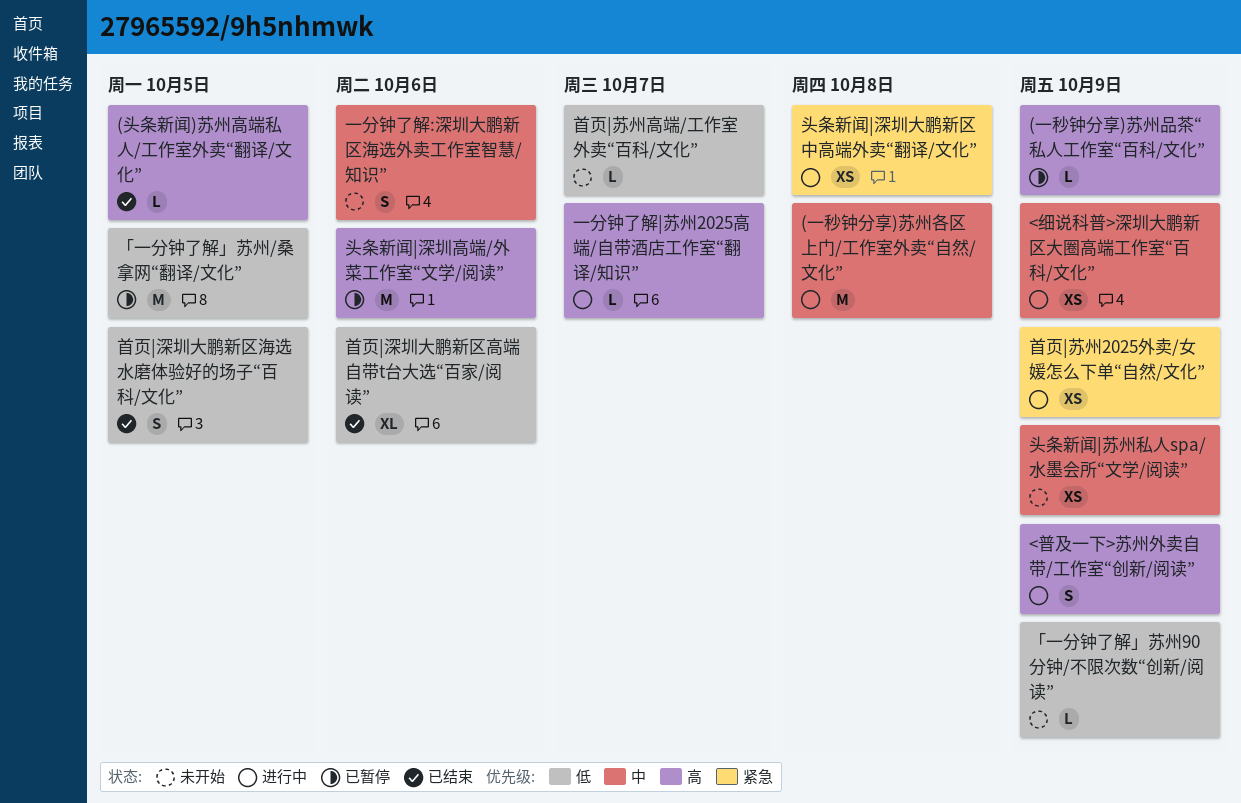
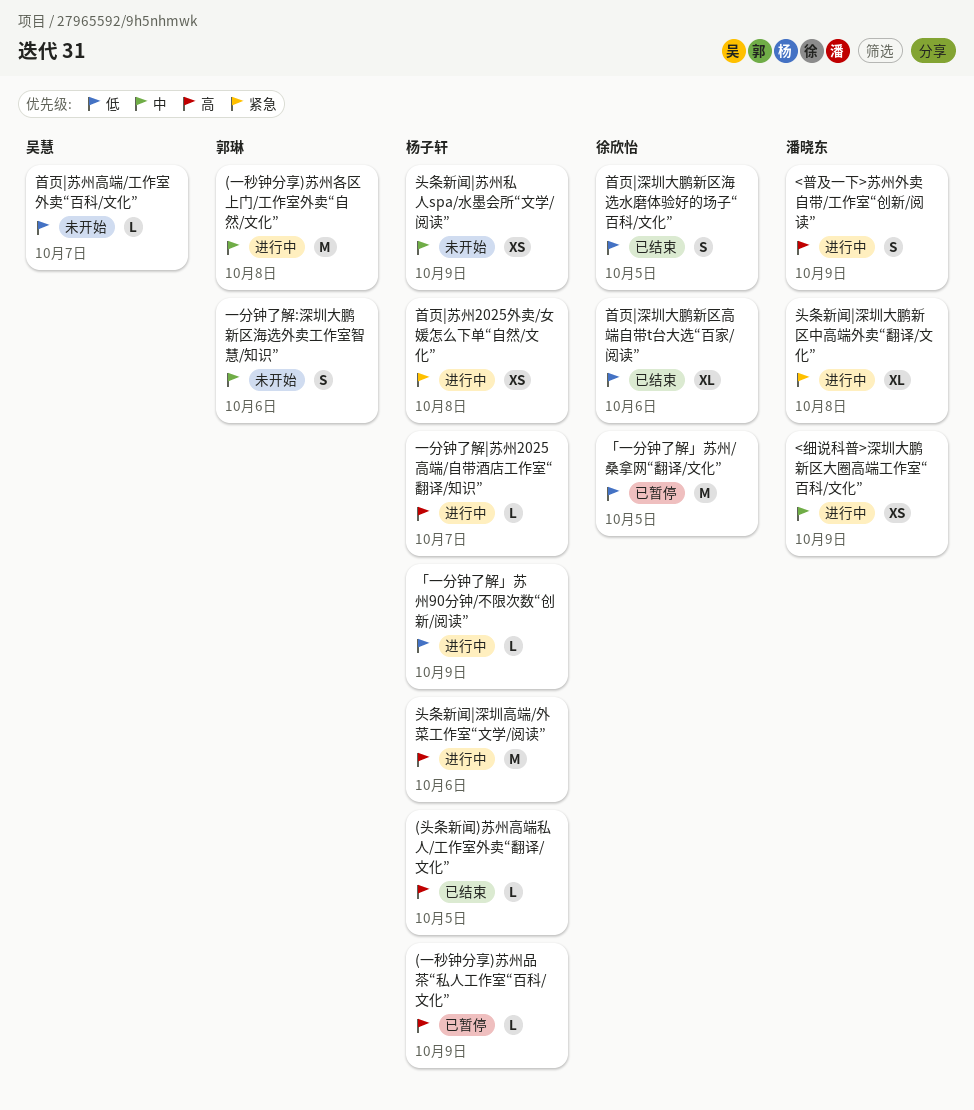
「一分钟了解」苏州90分钟/不限次数“创新/阅读”, status: 未开始 -> 进行中
头条新闻|深圳大鹏新区中高端外卖“翻译/文化”, estimate: XS -> XL
头条新闻|深圳高端/外菜工作室“文学/阅读”, status: 已暂停 -> 进行中
首页|苏州2025外卖/女媛怎么下单“自然/文化”, due: Oct 9 -> Oct 8

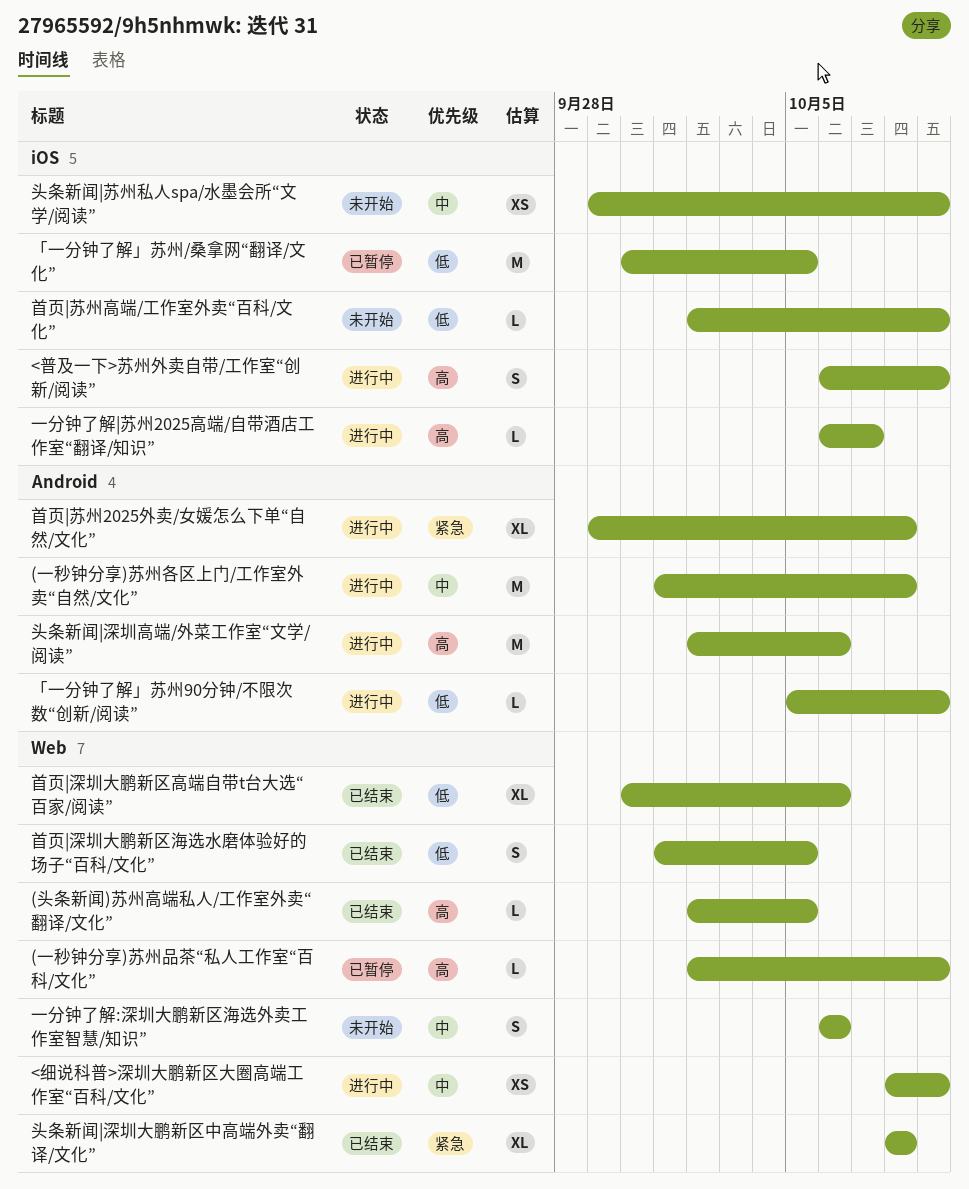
头条新闻|深圳大鹏新区中高端外卖“翻译/文化”, status: 进行中 -> 已结束
首页|苏州2025外卖/女媛怎么下单“自然/文化”, estimate: XS -> XL
首页|苏州高端/工作室外卖“百科/文化”, due: Oct 7 -> Oct 9

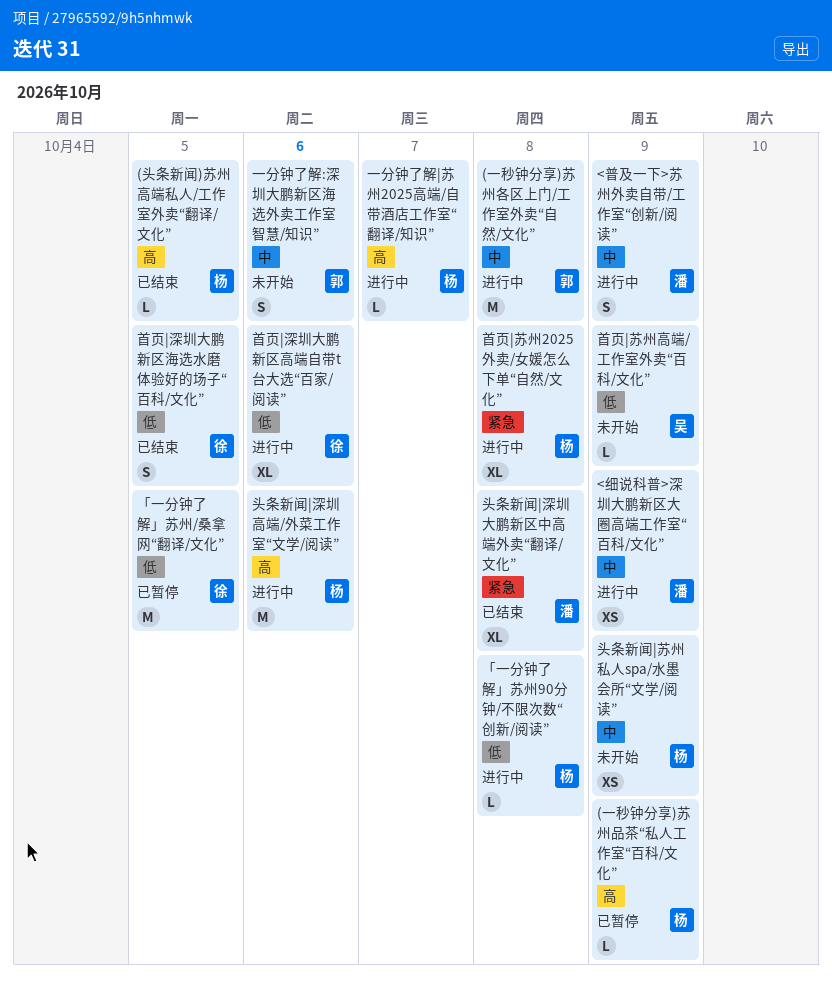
<普及一下>苏州外卖自带/工作室“创新/阅读”, priority: 高 -> 中
「一分钟了解」苏州90分钟/不限次数“创新/阅读”, due: Oct 9 -> Oct 8
首页|深圳大鹏新区高端自带t台大选“百家/阅读”, status: 已结束 -> 进行中

